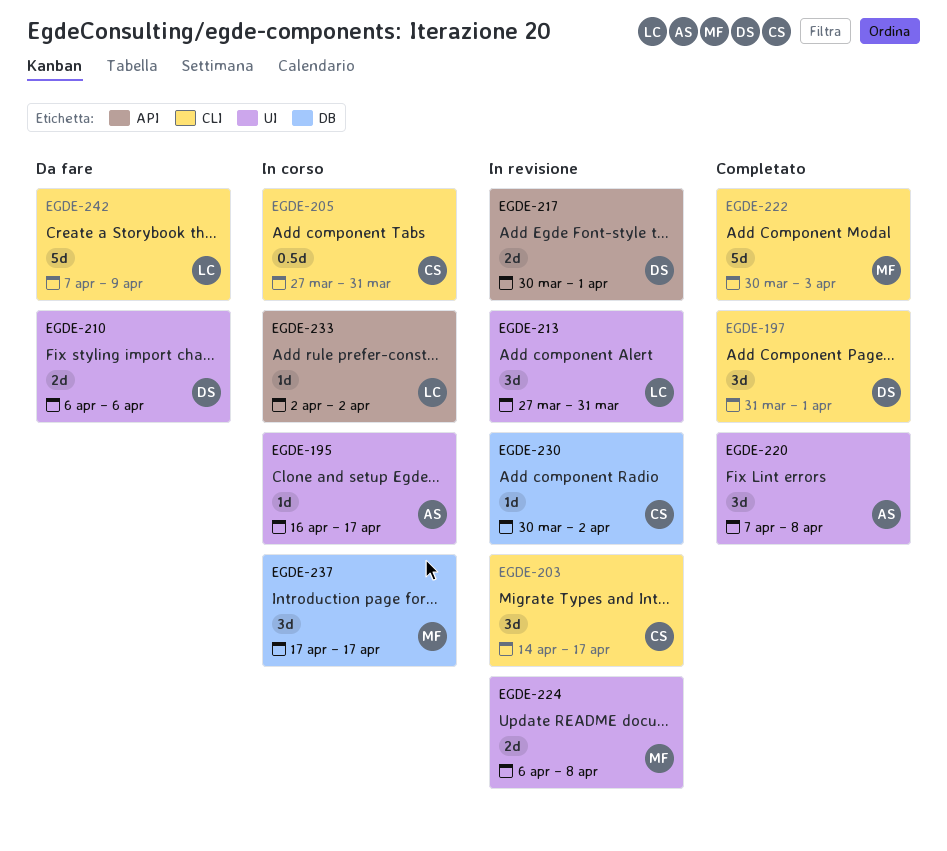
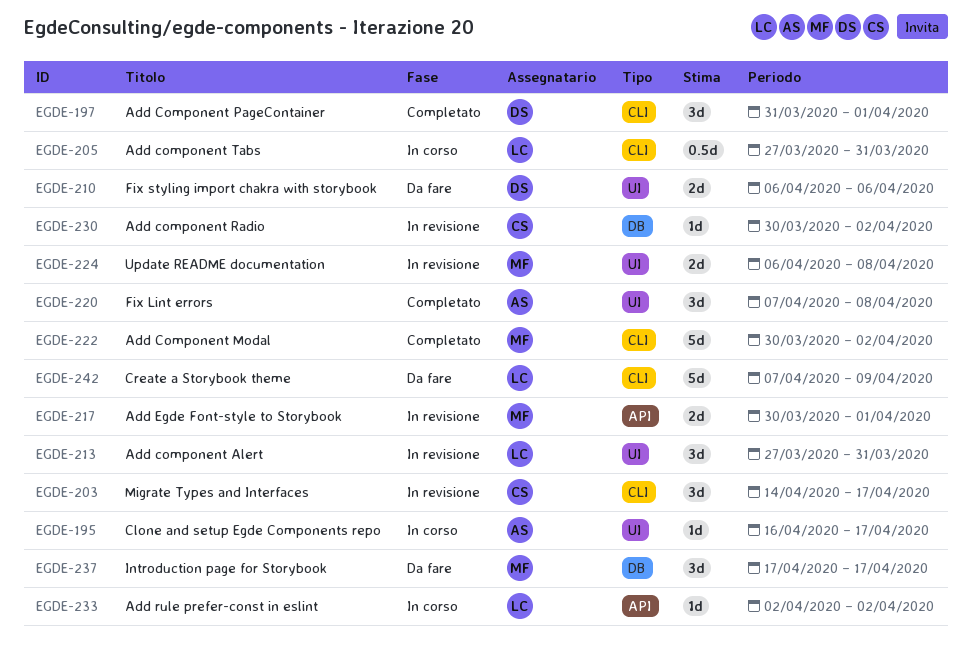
EGDE-205, owner: CS -> LC
EGDE-217, owner: DS -> MF
EGDE-222, due: Apr 3 -> Apr 2
EGDE-237, status: In corso -> Da fare

